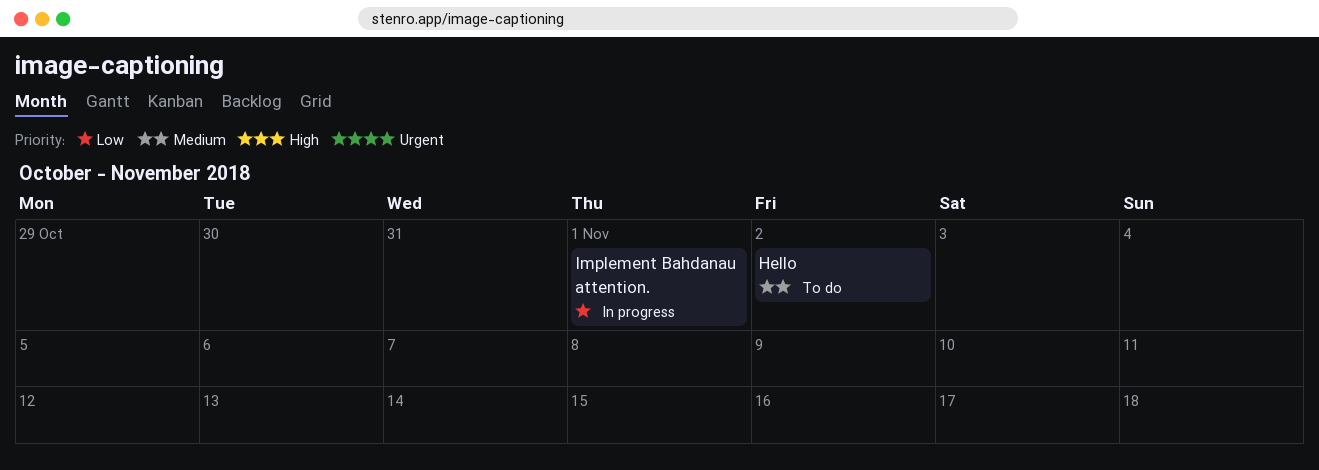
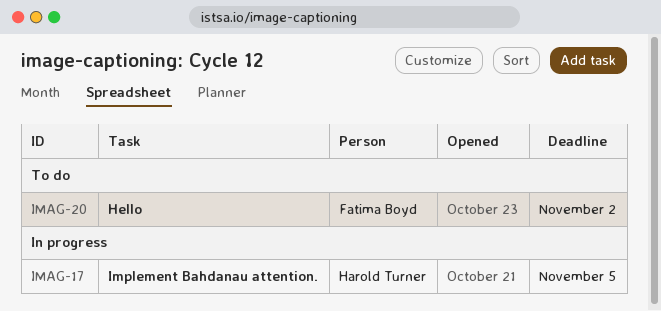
Implement Bahdanau attention., due: Nov 1 -> Nov 5

